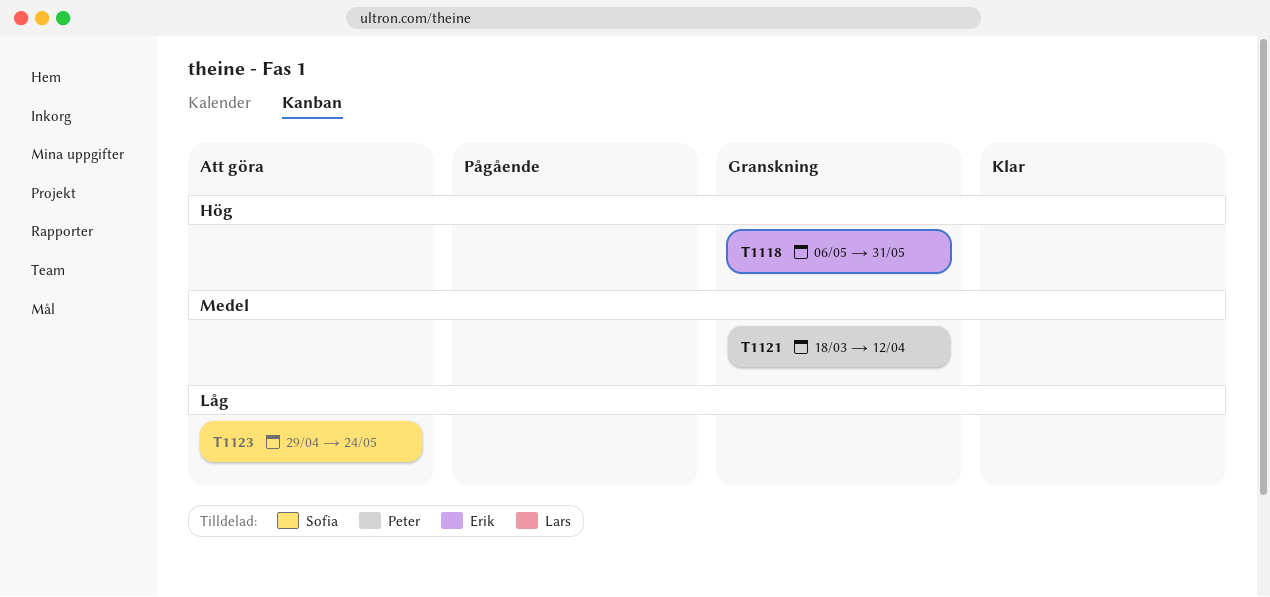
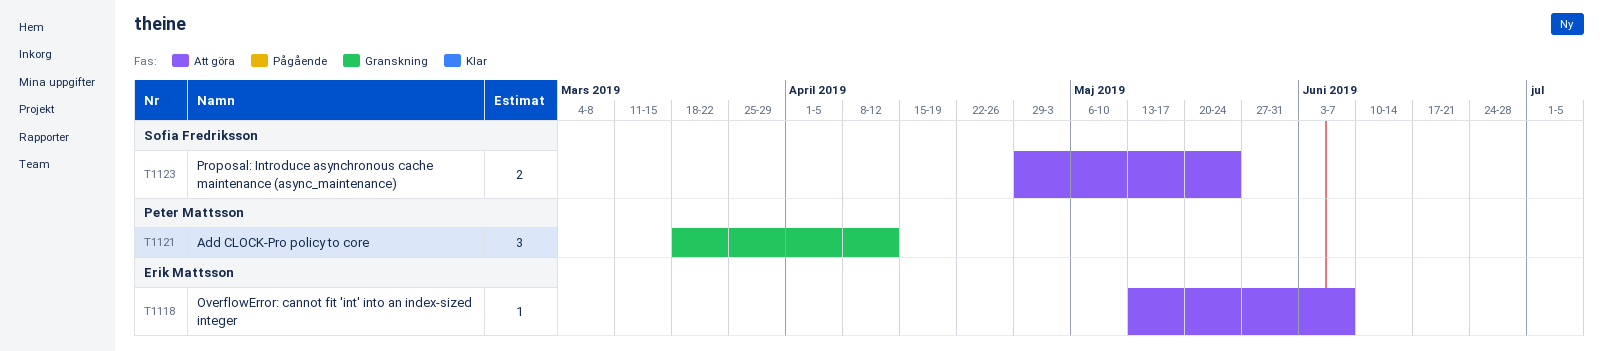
T1118, status: Granskning -> Att göra
T1118, start: May 6 -> May 13
T1118, due: May 31 -> Jun 7

